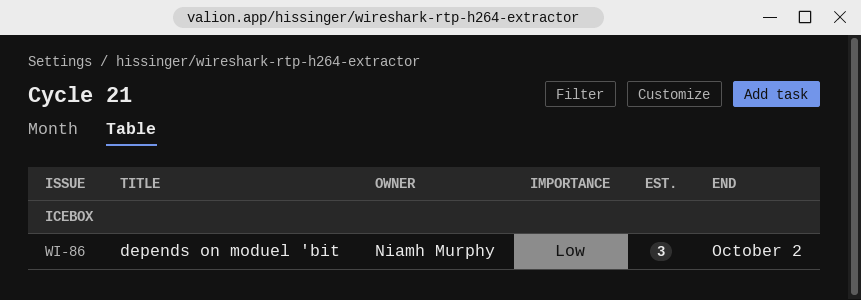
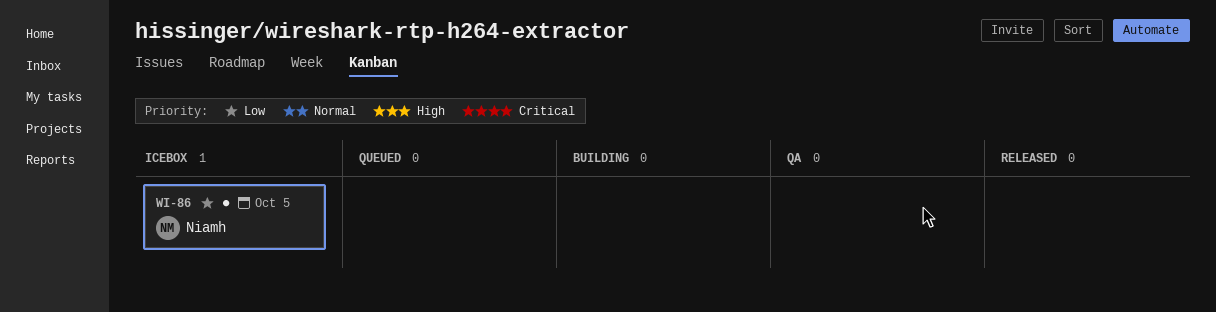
WI-86, estimate: 3 -> 1
WI-86, due: Oct 2 -> Oct 5

